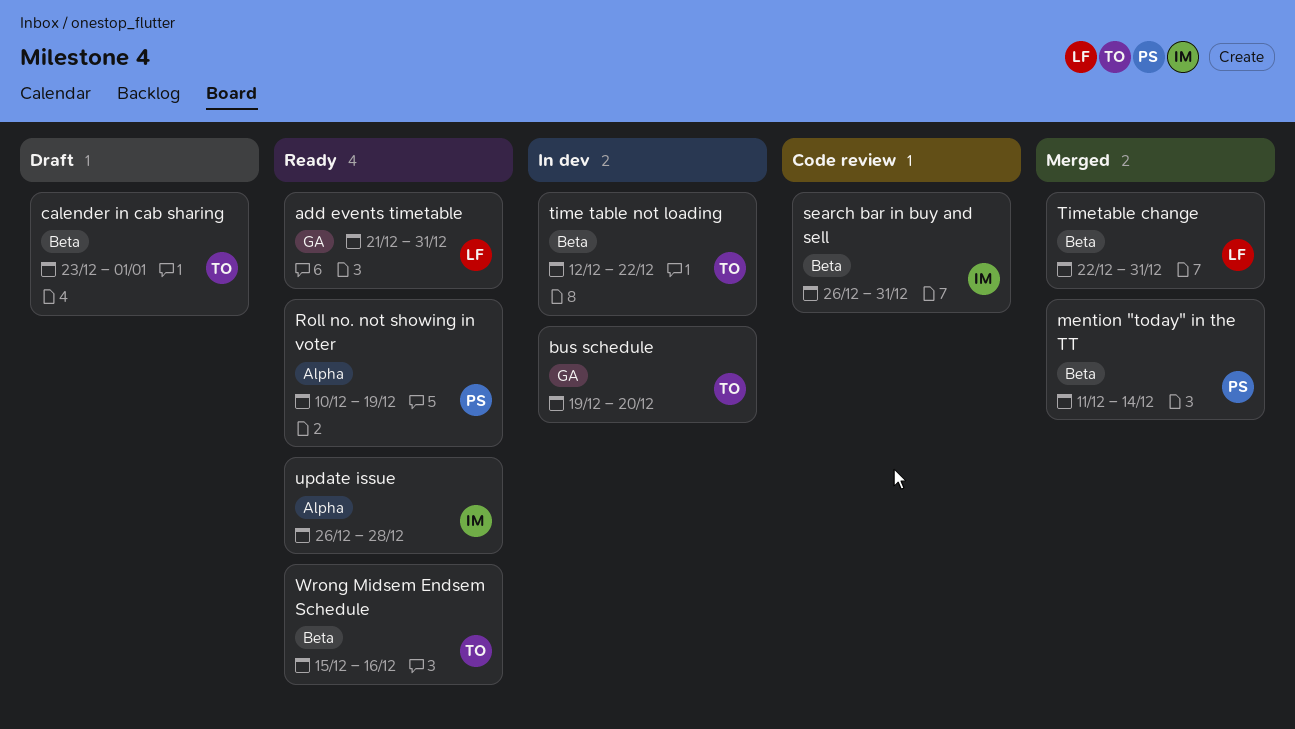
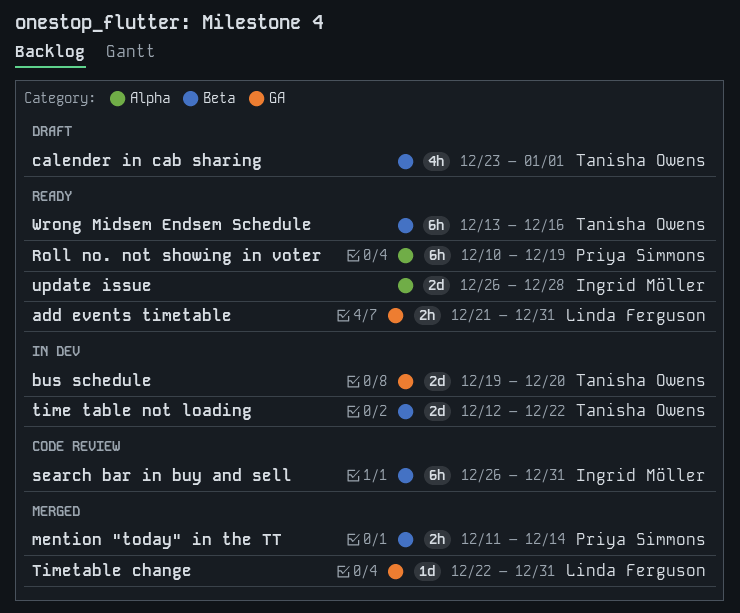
Timetable change, label: Beta -> GA
Wrong Midsem Endsem Schedule, start: Dec 15 -> Dec 13

